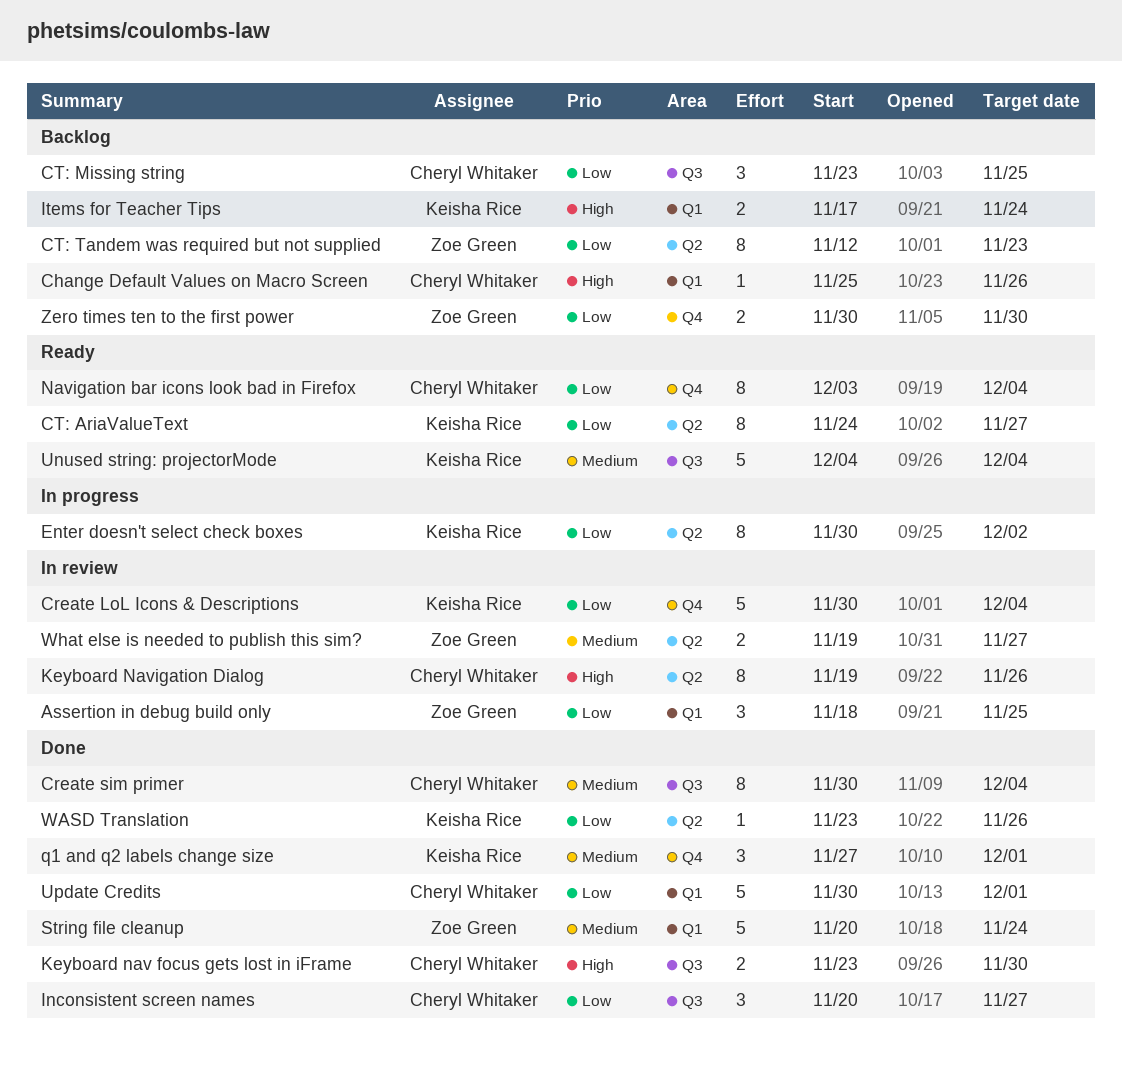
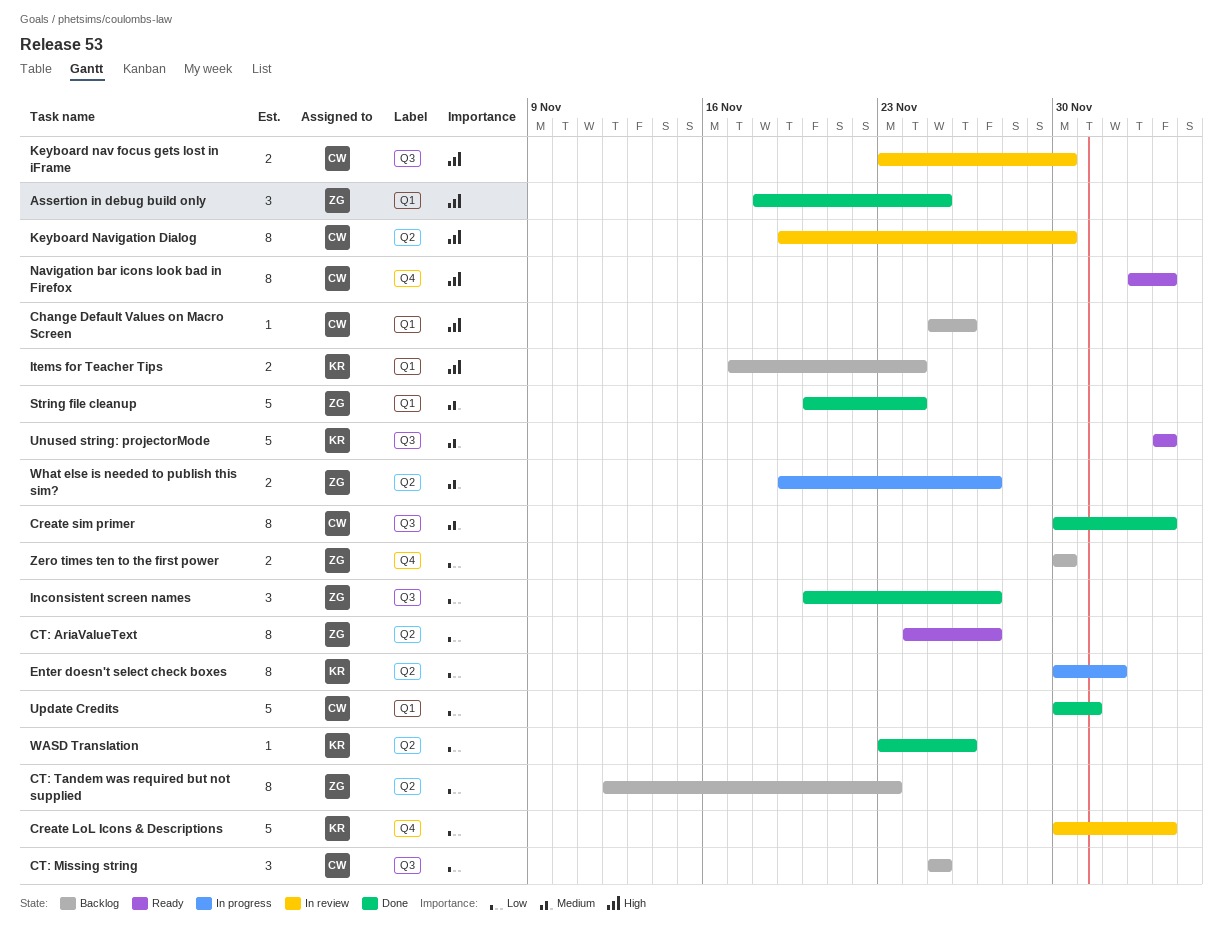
Assertion in debug build only, status: In review -> Done
Assertion in debug build only, priority: Low -> High
CT: AriaValueText, owner: Keisha Rice -> Zoe Green
CT: Missing string, start: Nov 23 -> Nov 25
Inconsistent screen names, owner: Cheryl Whitaker -> Zoe Green
Keyboard nav focus gets lost in iFrame, status: Done -> In review
Keyboard Navigation Dialog, due: Nov 26 -> Nov 30
Navigation bar icons look bad in Firefox, priority: Low -> High
q1 and q2 labels change size: present -> none
What else is needed to publish this sim?, status: In review -> In progress

